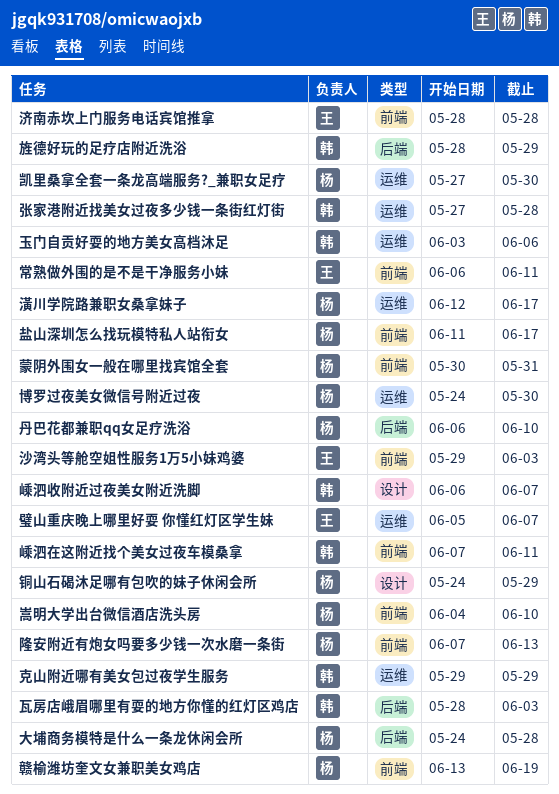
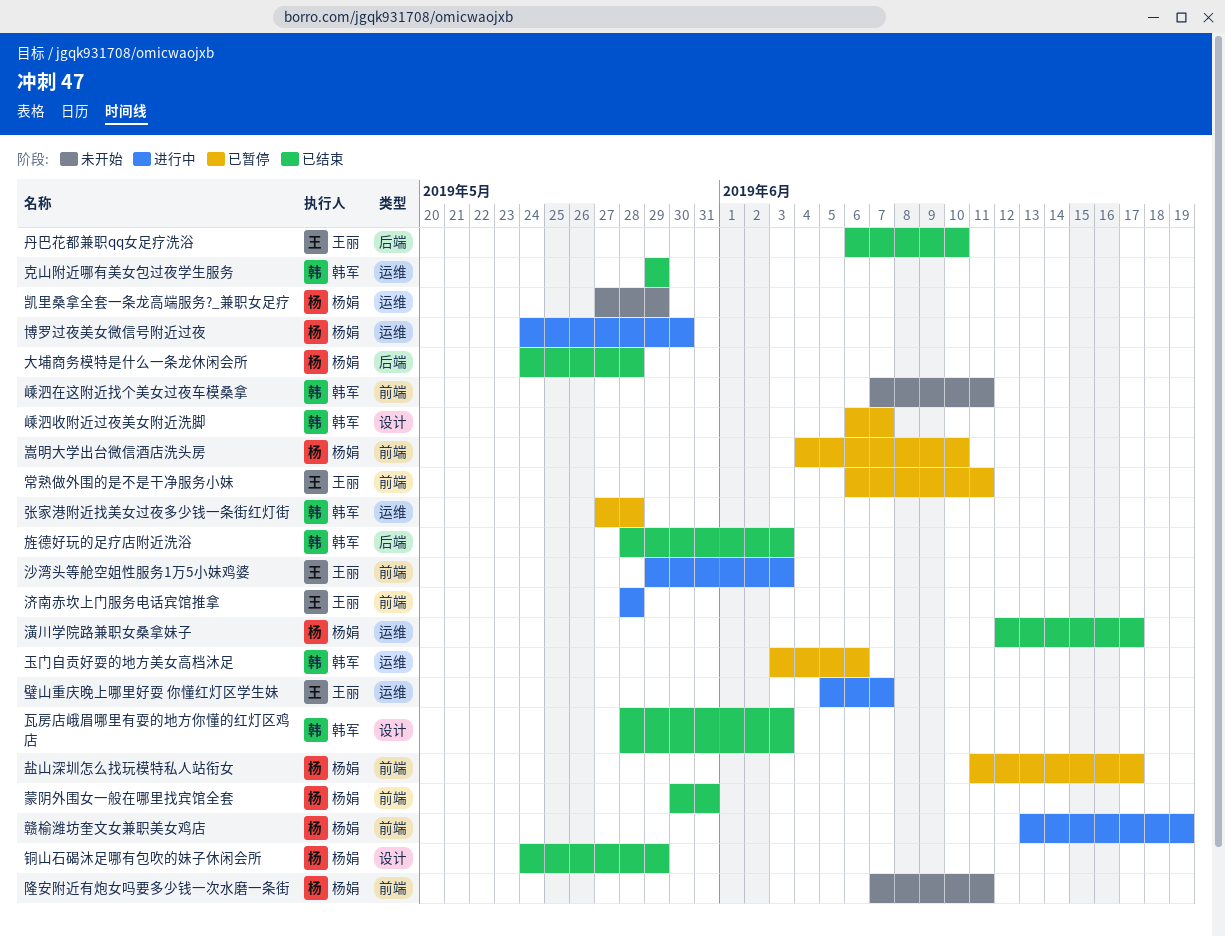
丹巴花都兼职qq女足疗洗浴, owner: 杨娟 -> 王丽
凯里桑拿全套一条龙高端服务?_兼职女足疗, due: May 30 -> May 29
旌德好玩的足疗店附近洗浴, due: May 29 -> Jun 3
瓦房店峨眉哪里有耍的地方你懂的红灯区鸡店, label: 后端 -> 设计
隆安附近有炮女吗要多少钱一次水磨一条街, due: Jun 13 -> Jun 11

